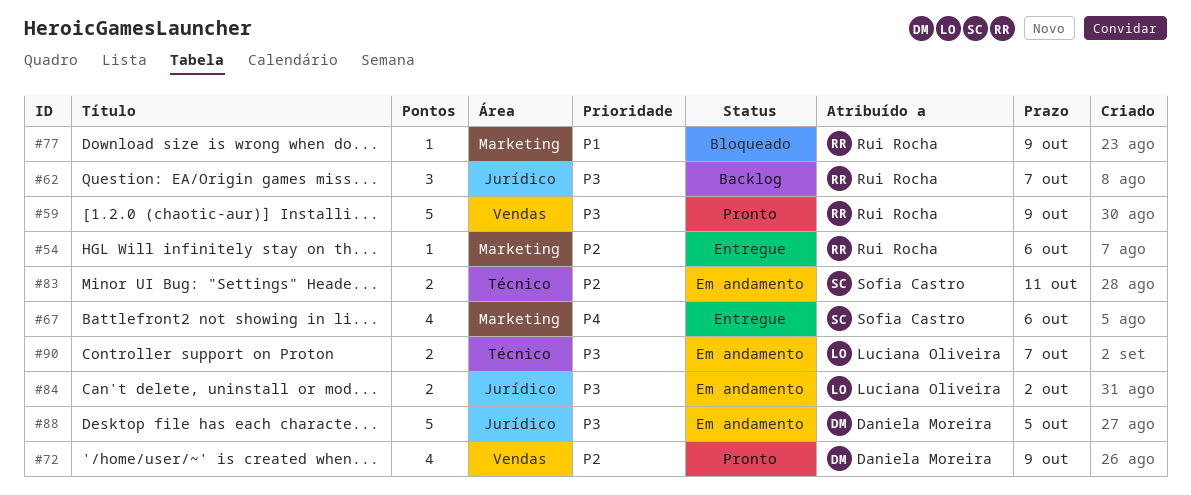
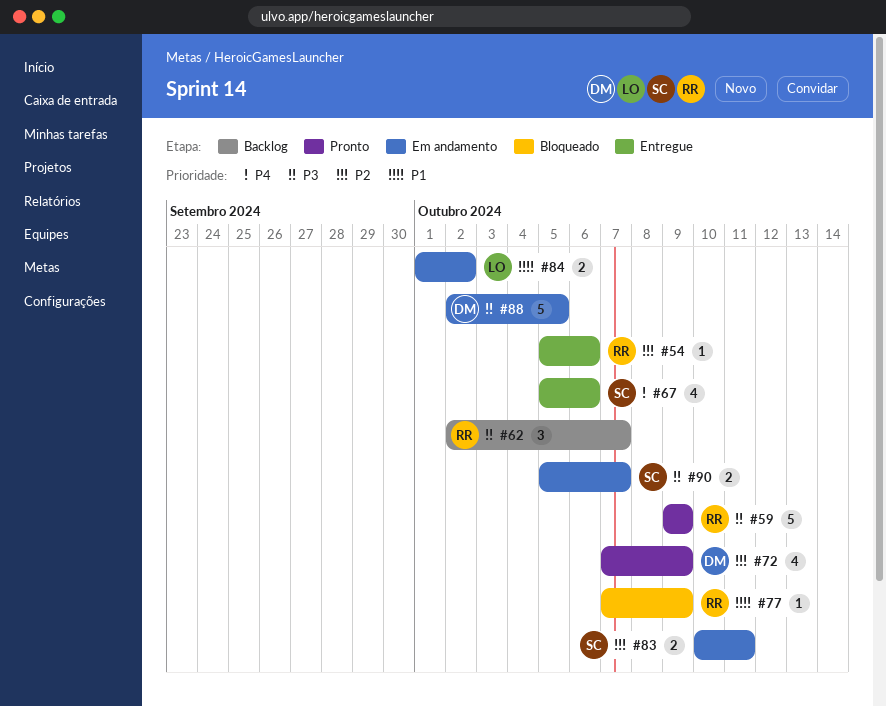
#84, priority: P3 -> P1
#90, owner: Luciana Oliveira -> Sofia Castro

